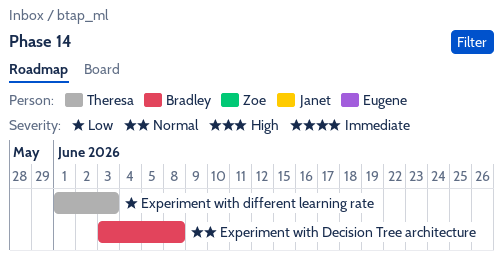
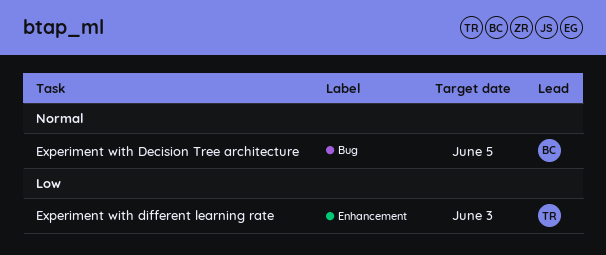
Experiment with Decision Tree architecture, due: Jun 8 -> Jun 5

